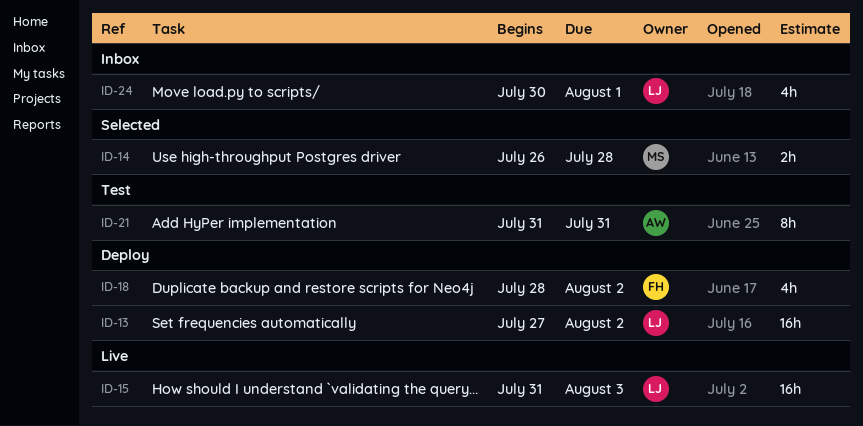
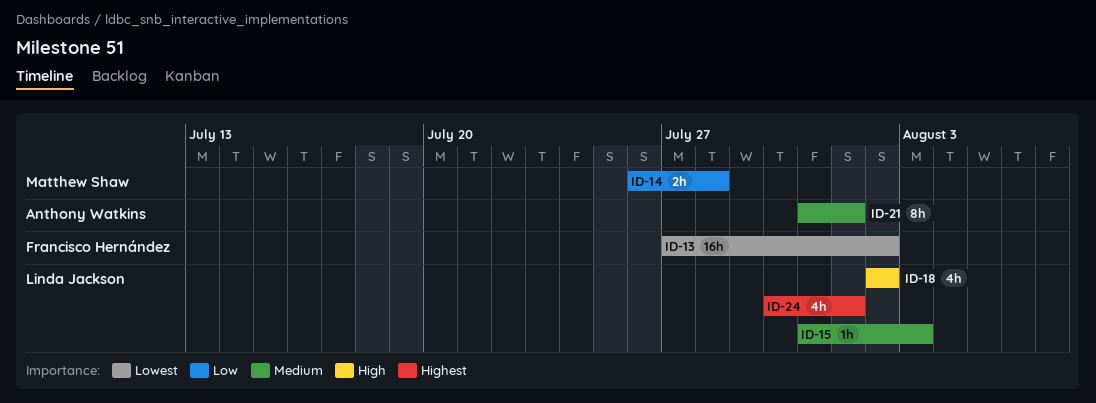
ID-13, owner: Linda Jackson -> Francisco Hernández
ID-15, estimate: 16h -> 1h
ID-18, owner: Francisco Hernández -> Linda Jackson
ID-18, start: Jul 28 -> Aug 2
ID-21, due: Jul 31 -> Aug 1

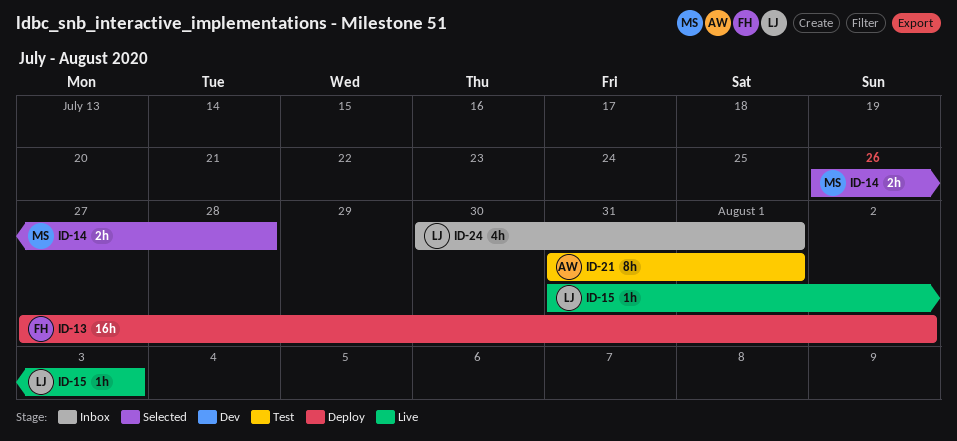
ID-18: present -> none

